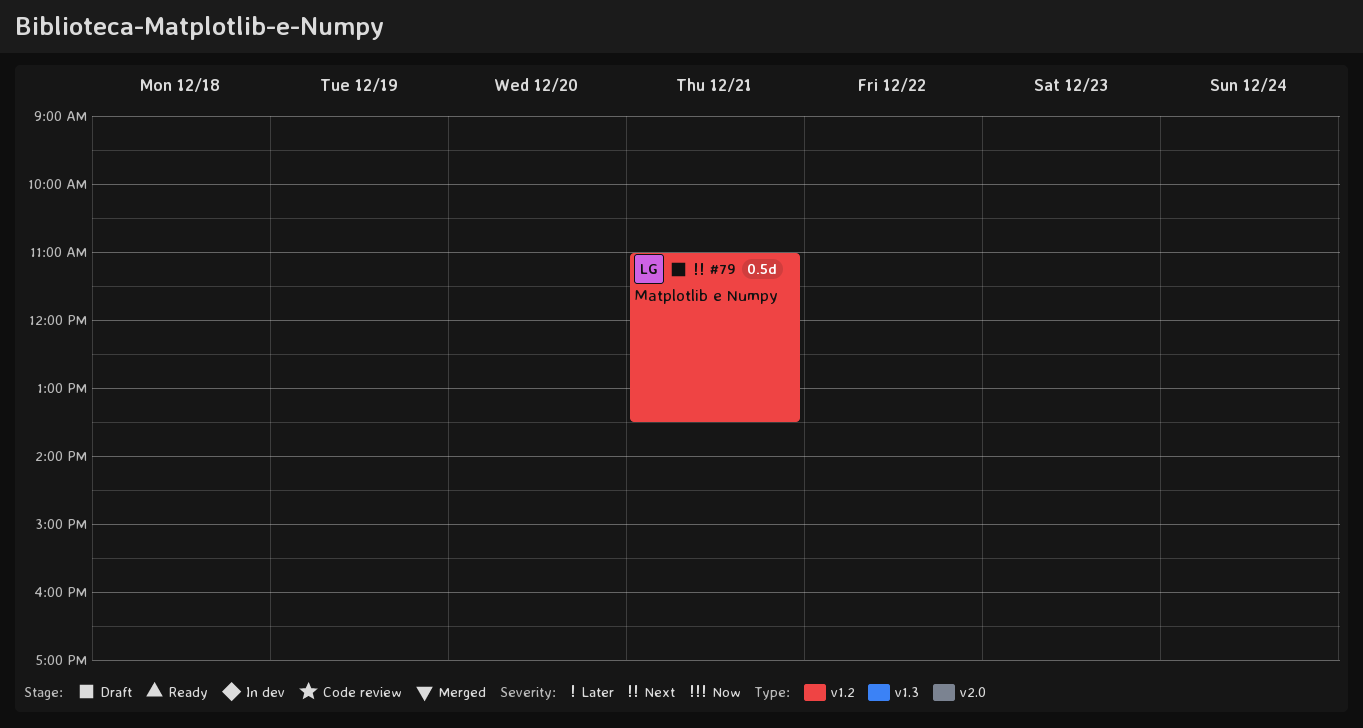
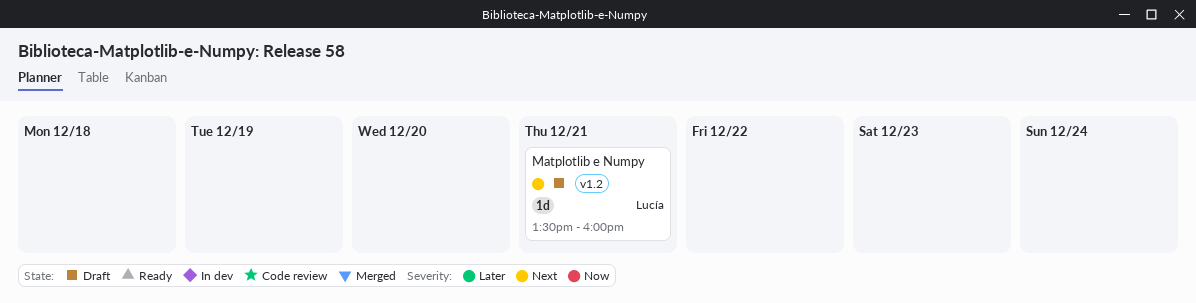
Matplotlib e Numpy, estimate: 0.5d -> 1d
Matplotlib e Numpy, begins: 11:00 -> 13:30
Matplotlib e Numpy, ends: 13:30 -> 16:00

